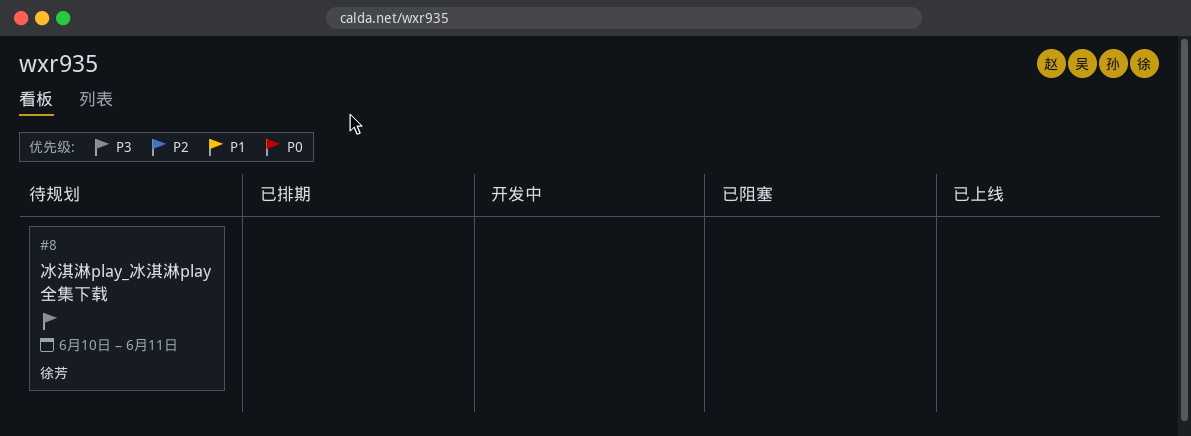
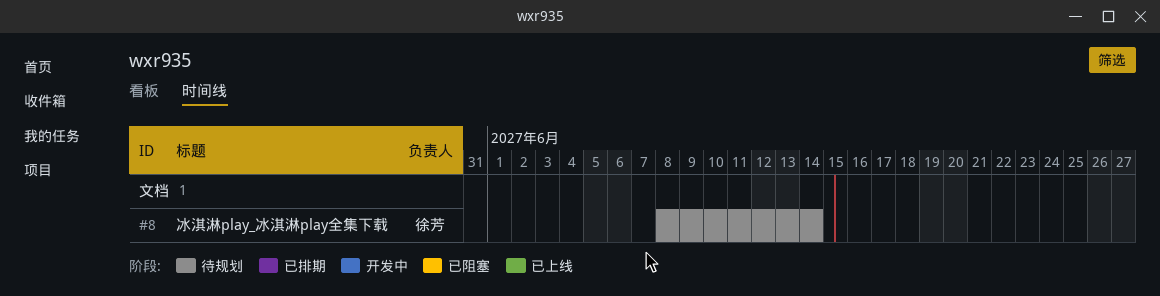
#8, start: Jun 10 -> Jun 8
#8, due: Jun 11 -> Jun 14

